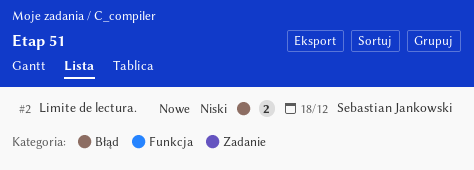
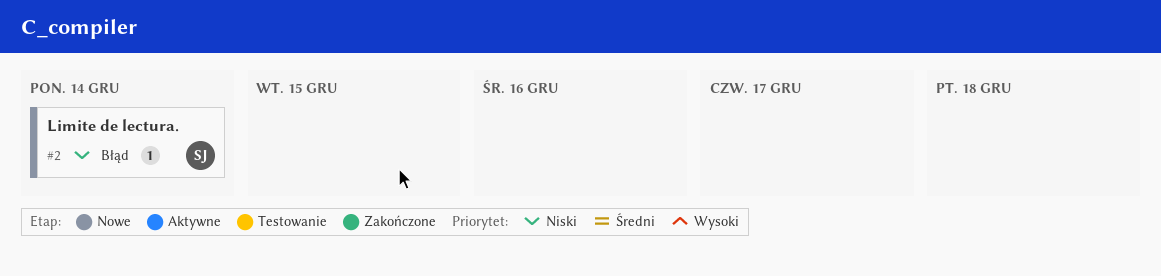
#2, estimate: 2 -> 1
#2, due: Dec 18 -> Dec 14

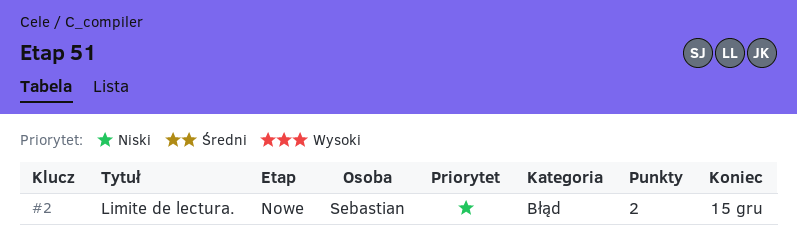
#2, estimate: 1 -> 2
#2, due: Dec 14 -> Dec 15

